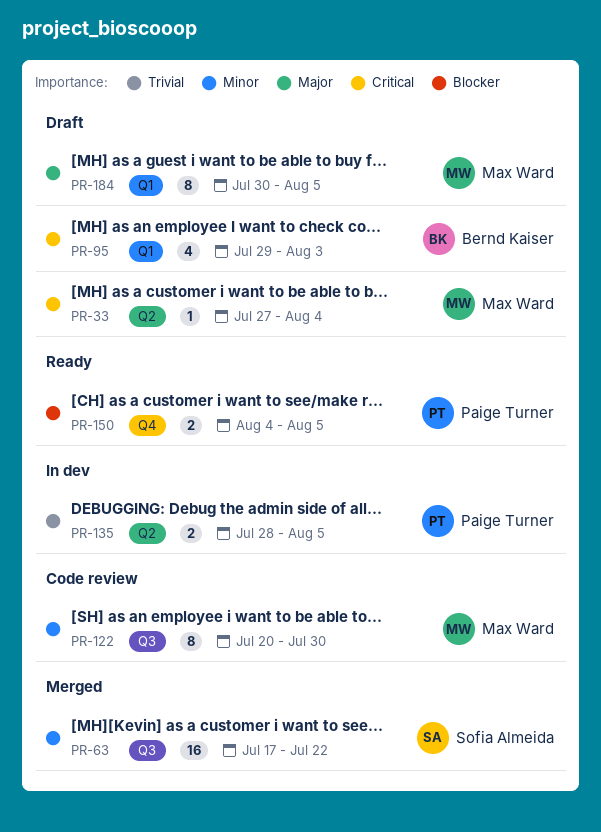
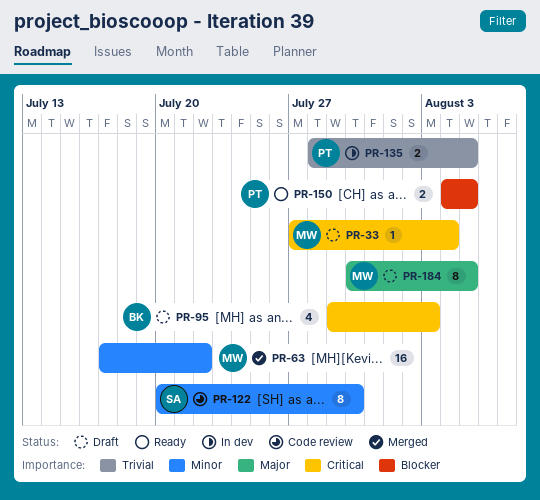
PR-63, owner: Sofia Almeida -> Max Ward
PR-122, owner: Max Ward -> Sofia Almeida

